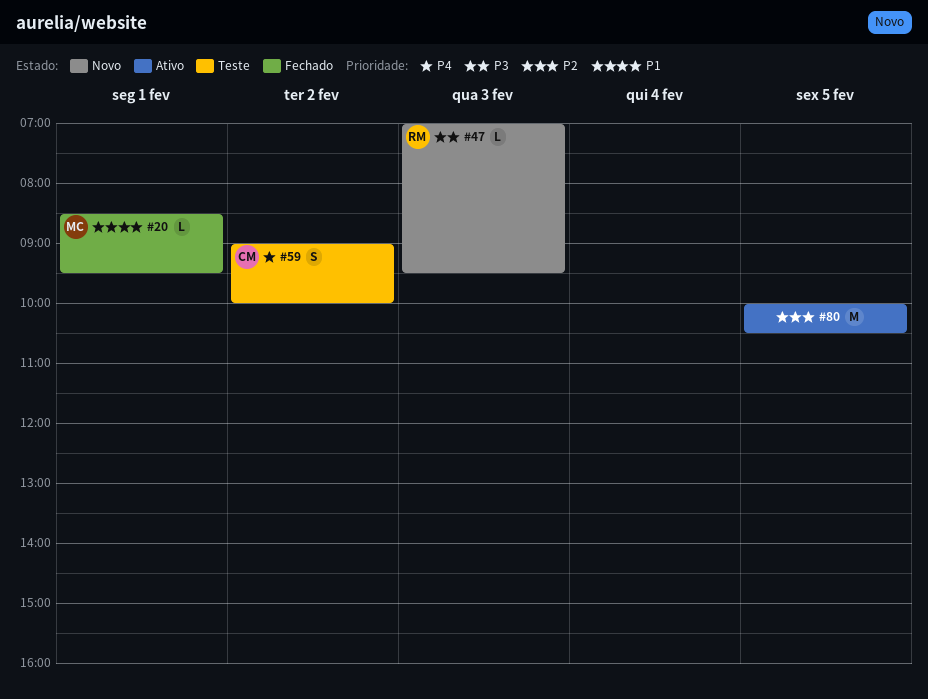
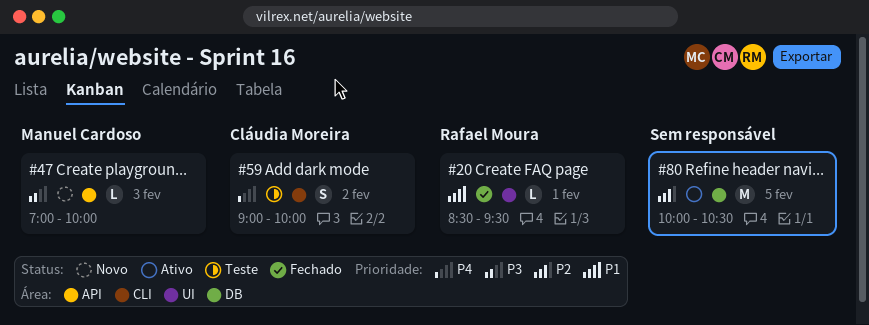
#20, owner: Manuel Cardoso -> Rafael Moura
#47, owner: Rafael Moura -> Manuel Cardoso
#47, ends: 09:30 -> 10:00

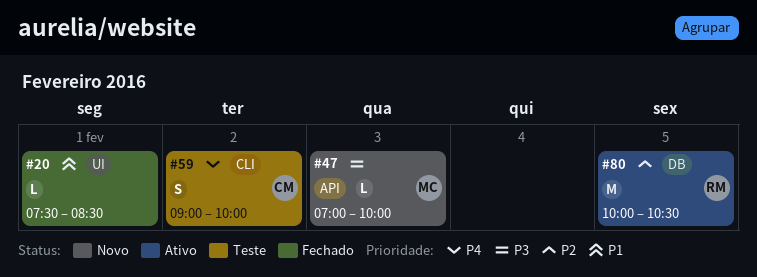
#20, owner: Rafael Moura -> none
#20, begins: 08:30 -> 07:30
#20, ends: 09:30 -> 08:30
#80, owner: none -> Rafael Moura

